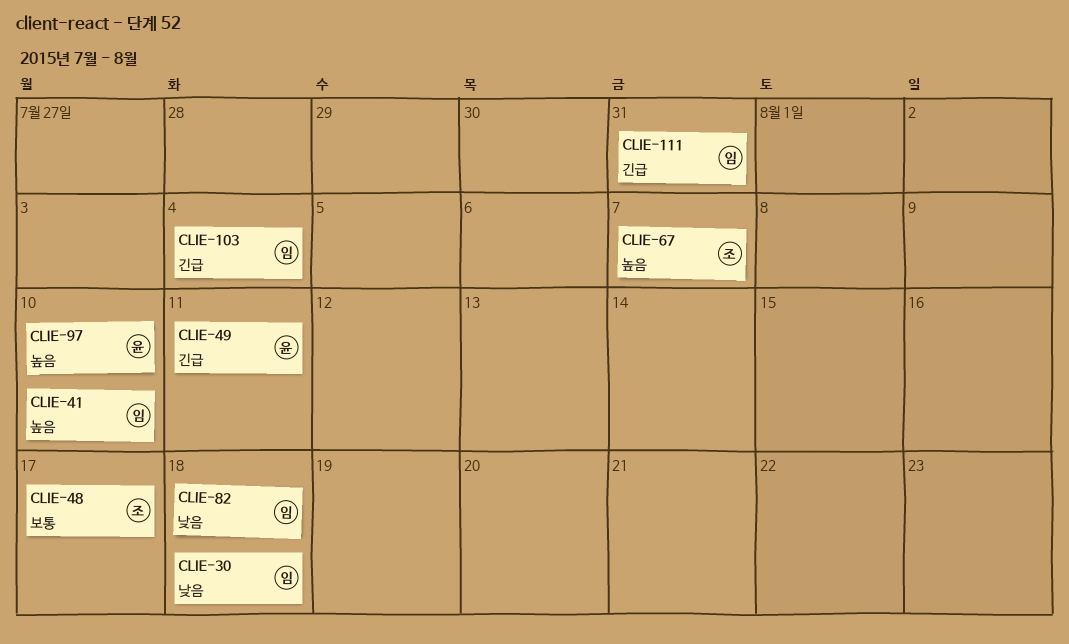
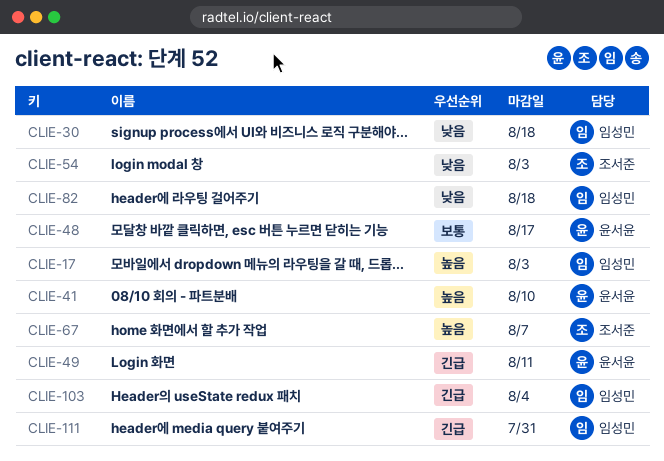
CLIE-17: none -> present
CLIE-41, owner: 임성민 -> 윤서윤
CLIE-48, owner: 조서준 -> 윤서윤
CLIE-54: none -> present
CLIE-97: present -> none

